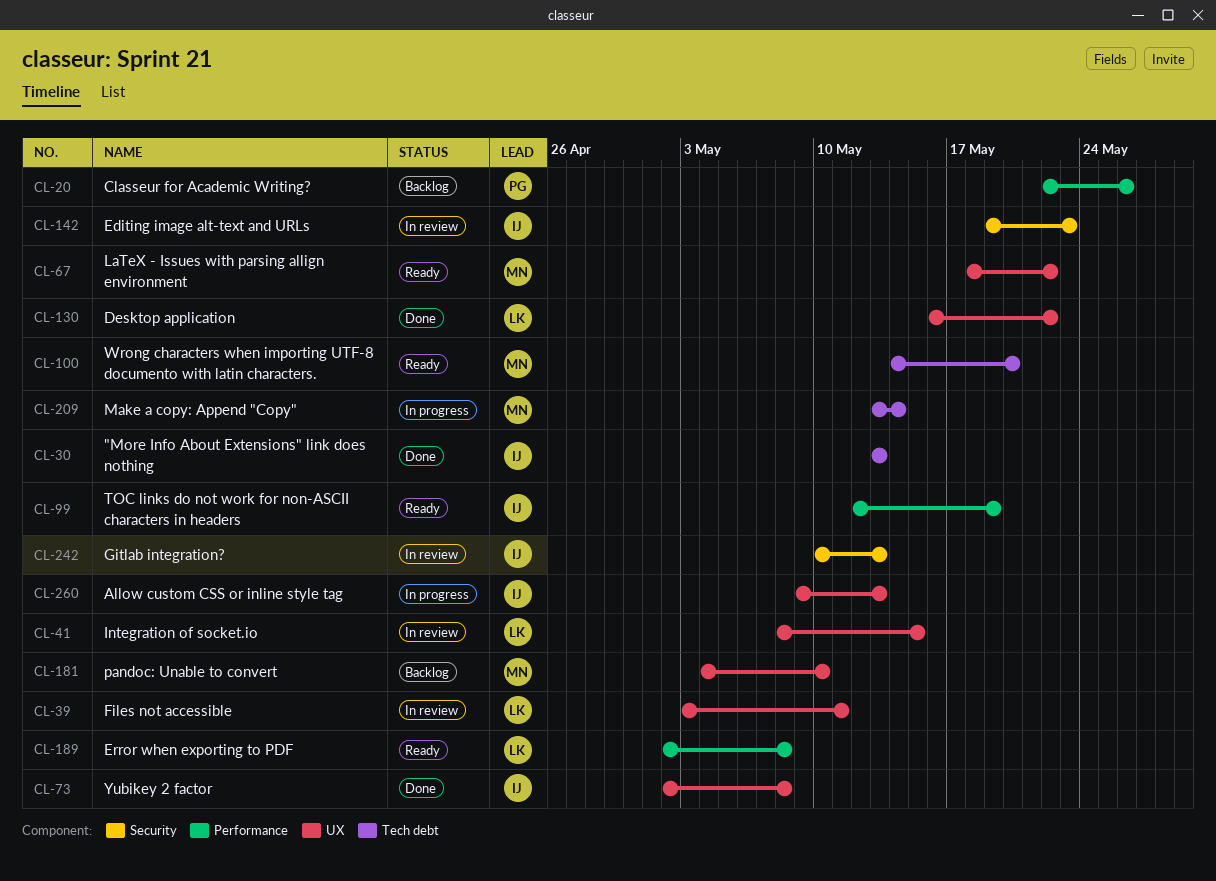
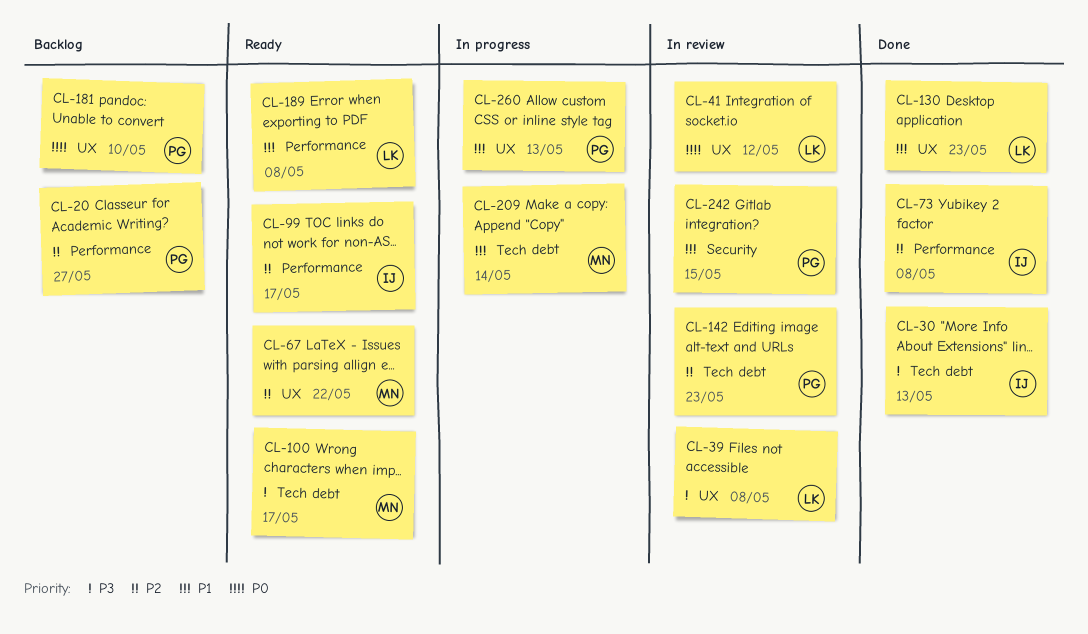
CL-20, due: May 26 -> May 27
CL-39, due: May 11 -> May 8
CL-41, due: May 15 -> May 12
CL-73, label: UX -> Performance
CL-99, due: May 19 -> May 17
CL-100, due: May 20 -> May 17
CL-130, due: May 22 -> May 23
CL-142, owner: IJ -> PG
CL-142, label: Security -> Tech debt
CL-181, owner: MN -> PG
CL-242, owner: IJ -> PG
CL-242, due: May 13 -> May 15
CL-260, owner: IJ -> PG

